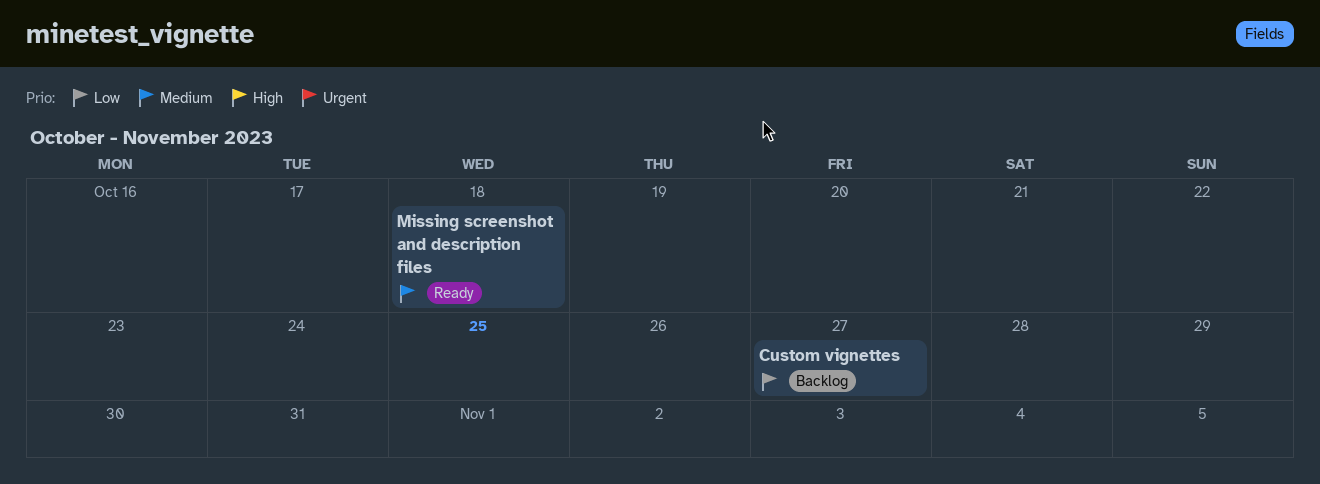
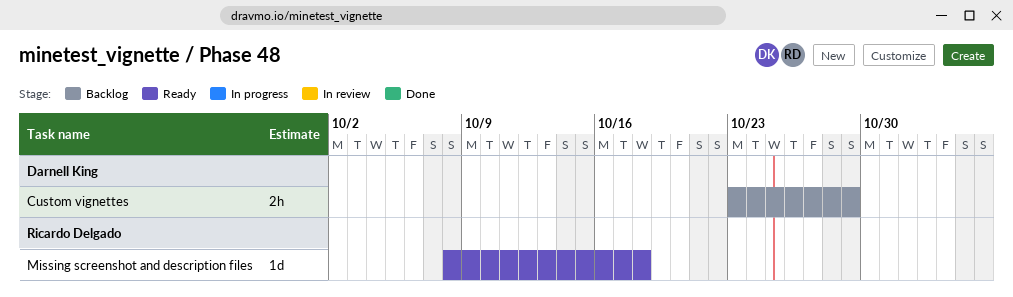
Custom vignettes, due: Oct 27 -> Oct 29

